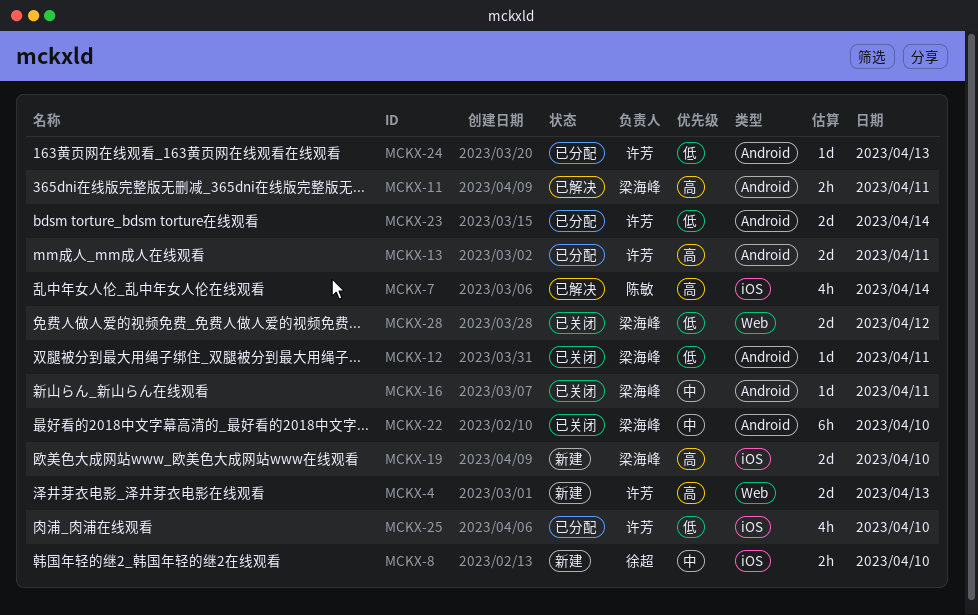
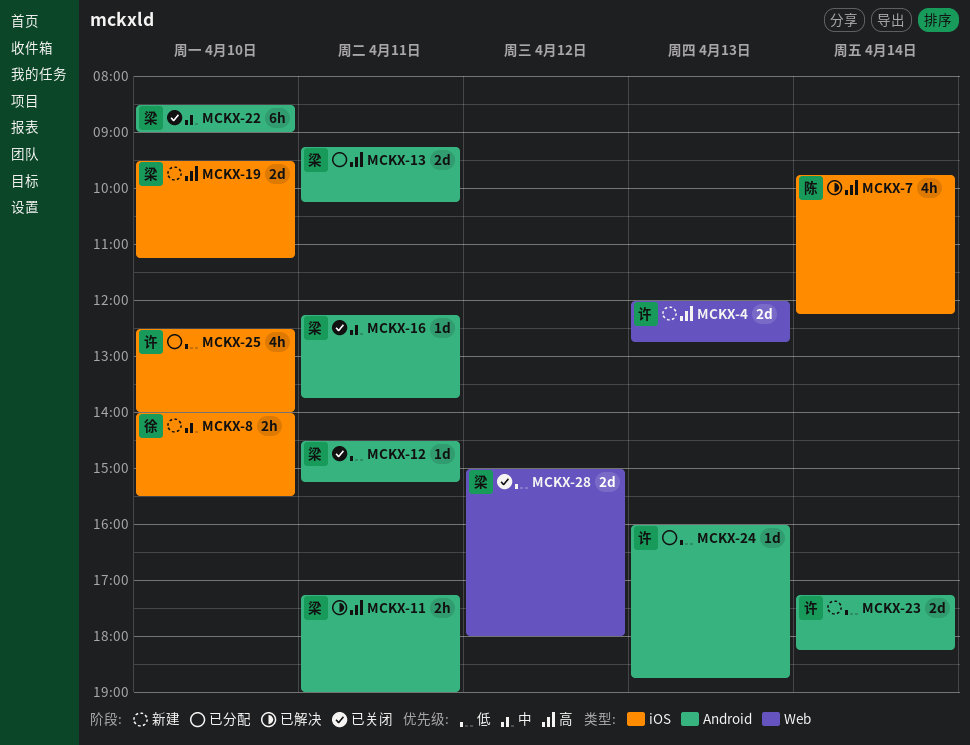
MCKX-13, owner: 许芳 -> 梁海峰
MCKX-23, status: 已分配 -> 新建

